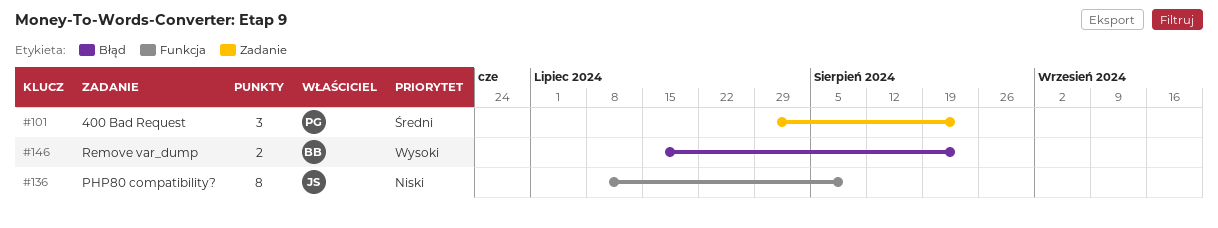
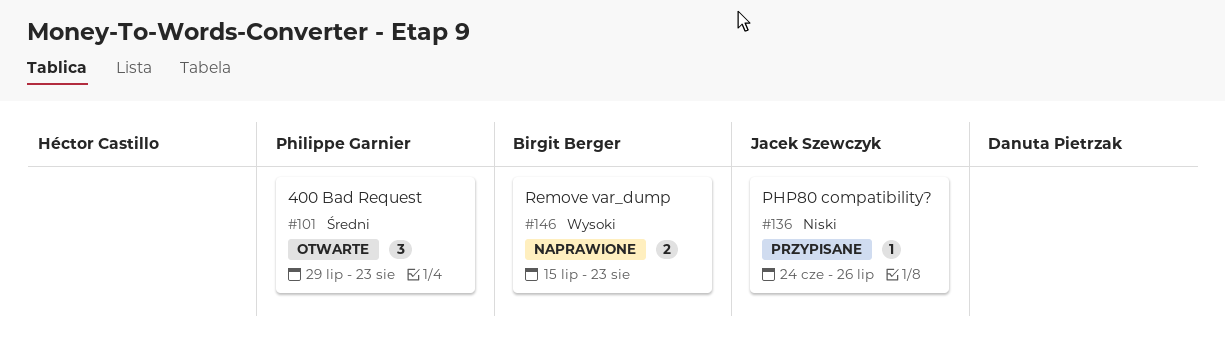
#136, estimate: 8 -> 1
#136, start: Jul 8 -> Jun 24
#136, due: Aug 9 -> Jul 26

